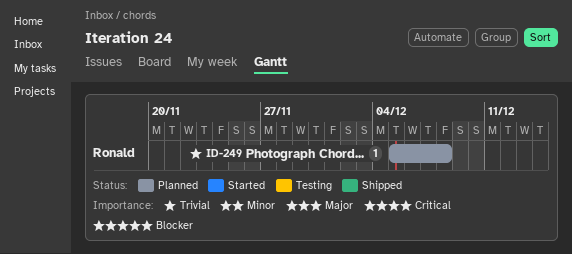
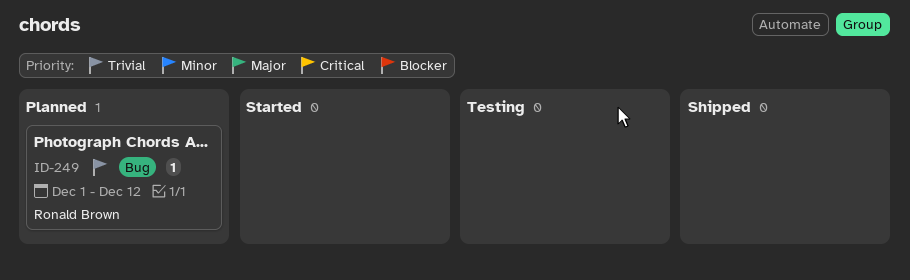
ID-249, start: Dec 5 -> Dec 1
ID-249, due: Dec 8 -> Dec 12

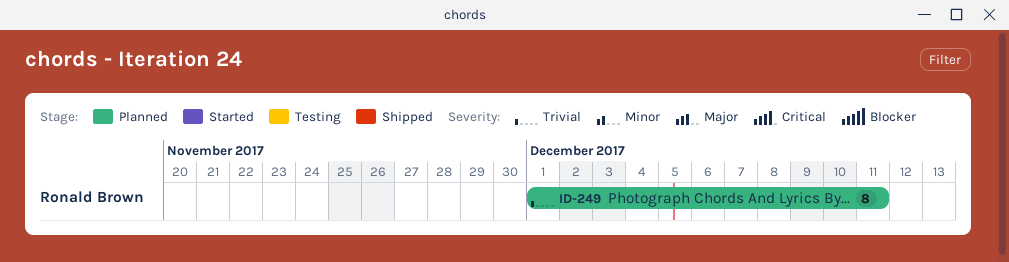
ID-249, estimate: 1 -> 8
ID-249, due: Dec 12 -> Dec 11

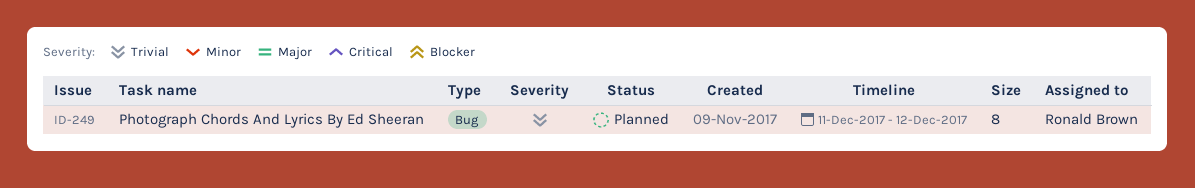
ID-249, start: Dec 1 -> Dec 11
ID-249, due: Dec 11 -> Dec 12

